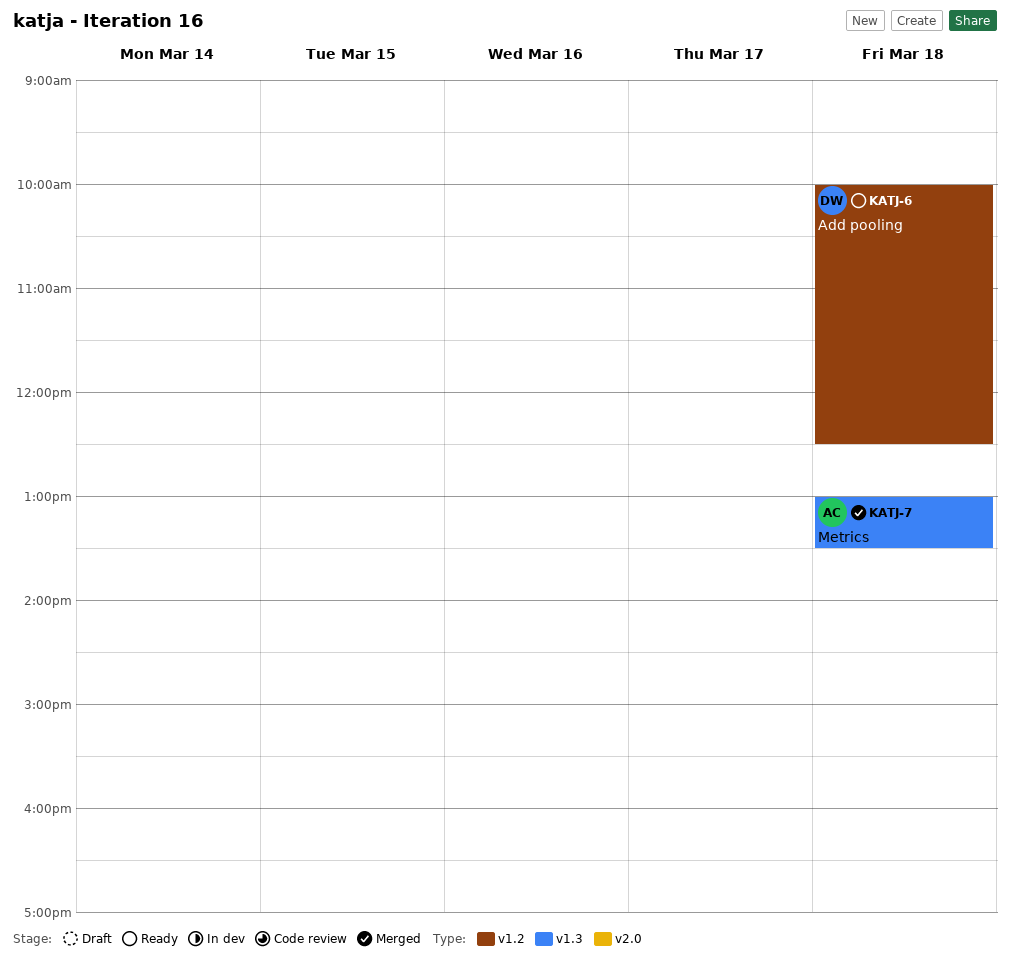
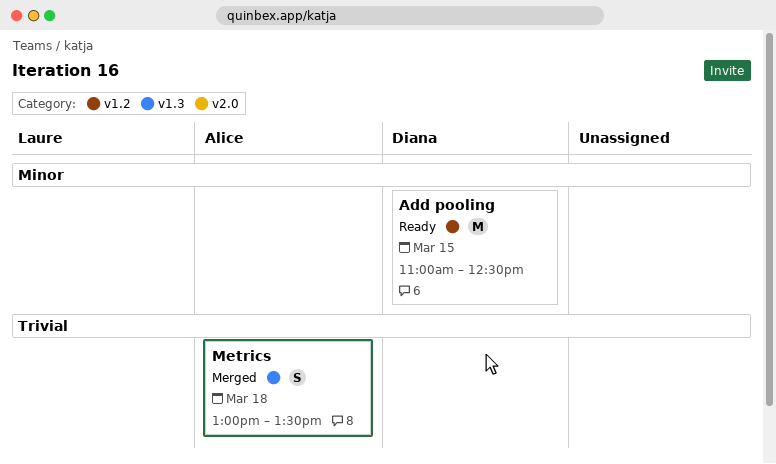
Add pooling, day: Mar 18 -> Mar 15
Add pooling, begins: 10:00 -> 11:00

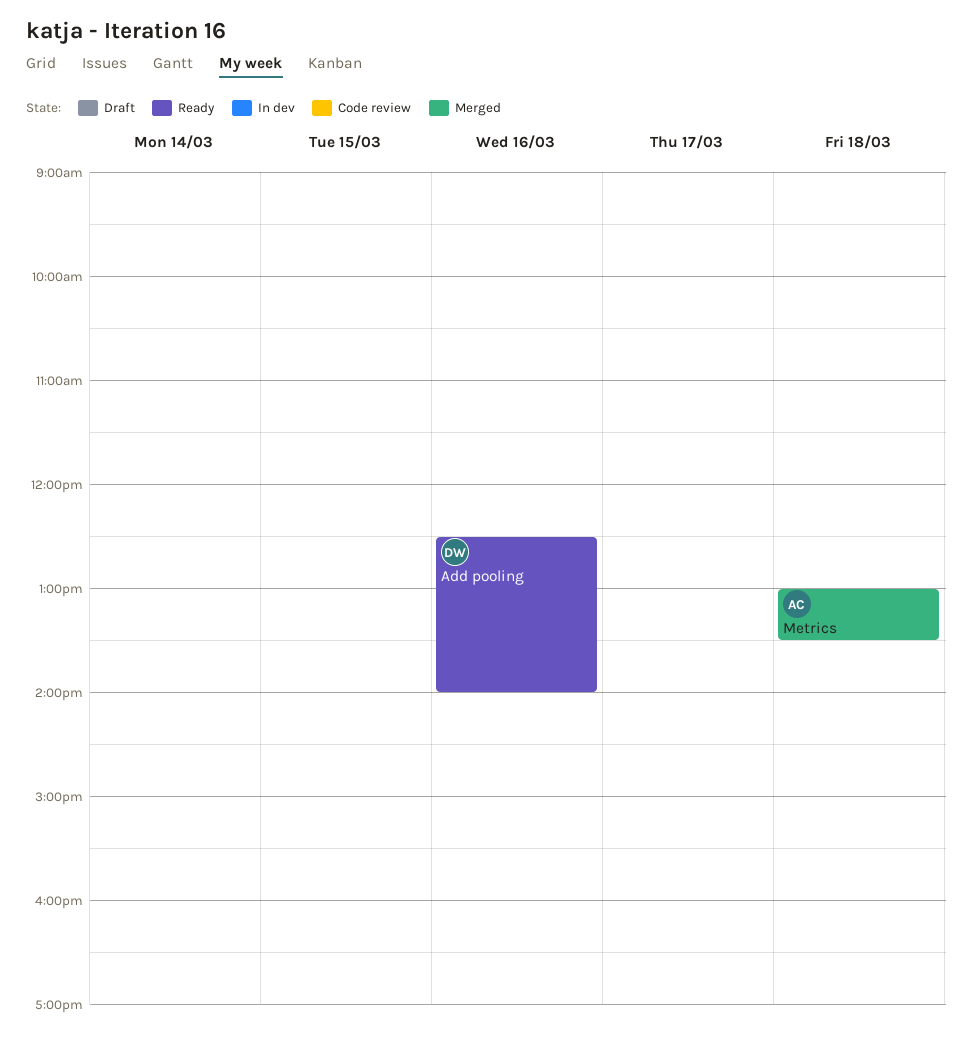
Add pooling, day: Mar 15 -> Mar 16
Add pooling, begins: 11:00 -> 12:30
Add pooling, ends: 12:30 -> 14:00

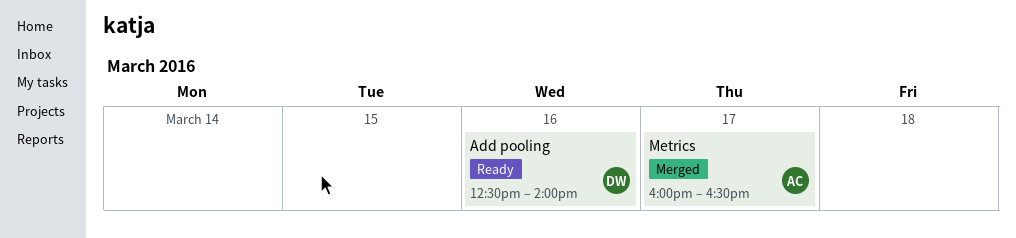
Metrics, day: Mar 18 -> Mar 17
Metrics, begins: 13:00 -> 16:00
Metrics, ends: 13:30 -> 16:30

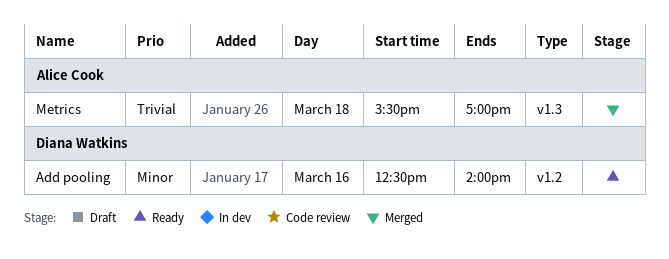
Metrics, day: Mar 17 -> Mar 18
Metrics, begins: 16:00 -> 15:30
Metrics, ends: 16:30 -> 17:00

